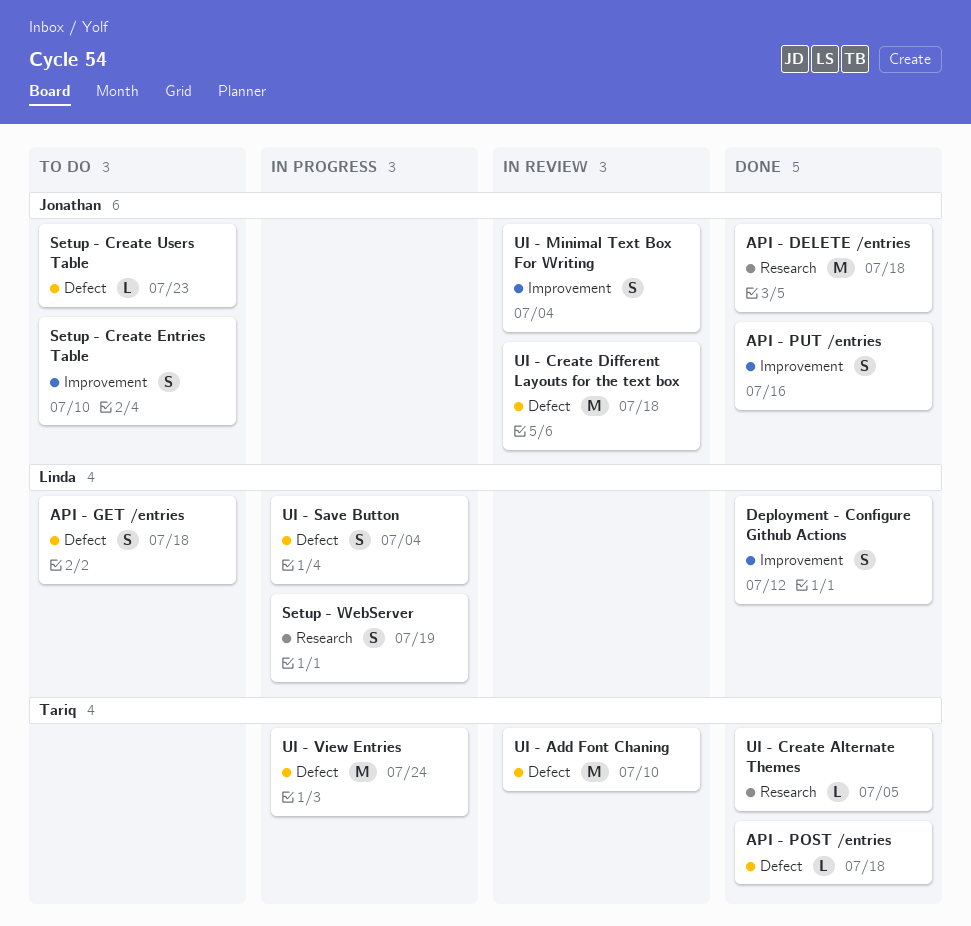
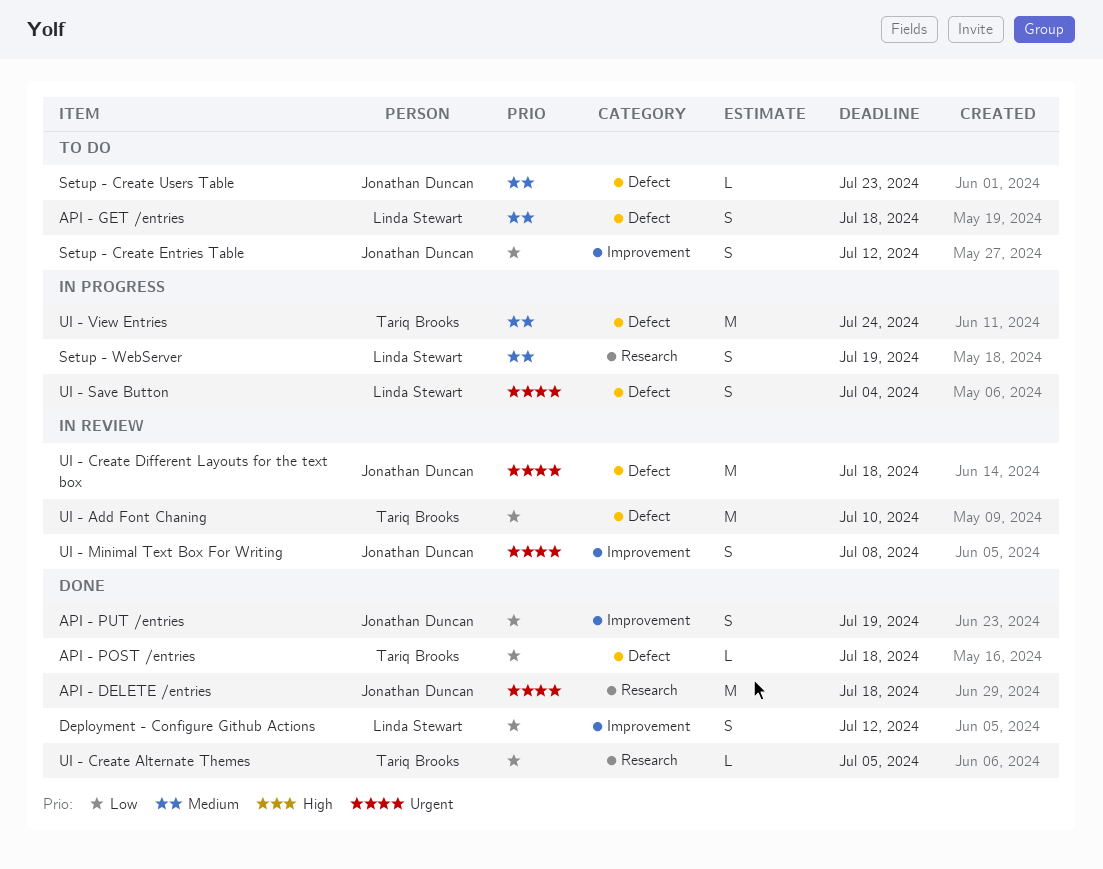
API - PUT /entries, due: Jul 16 -> Jul 19
Setup - Create Entries Table, due: Jul 10 -> Jul 12
UI - Minimal Text Box For Writing, due: Jul 4 -> Jul 8

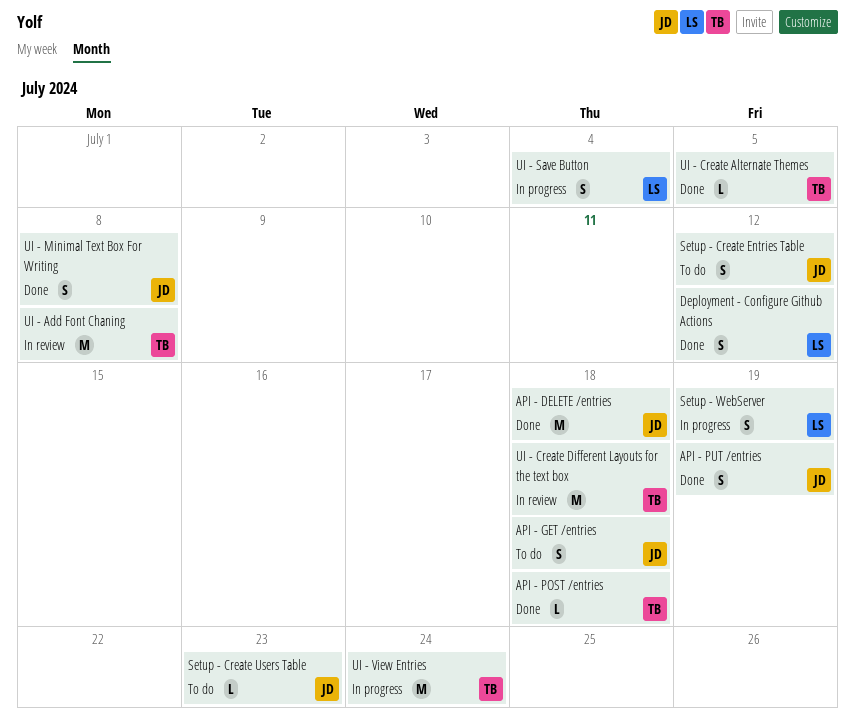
API - GET /entries, owner: Linda Stewart -> Jonathan Duncan
UI - Add Font Chaning, due: Jul 10 -> Jul 8
UI - Create Different Layouts for the text box, owner: Jonathan Duncan -> Tariq Brooks
UI - Minimal Text Box For Writing, status: In review -> Done

